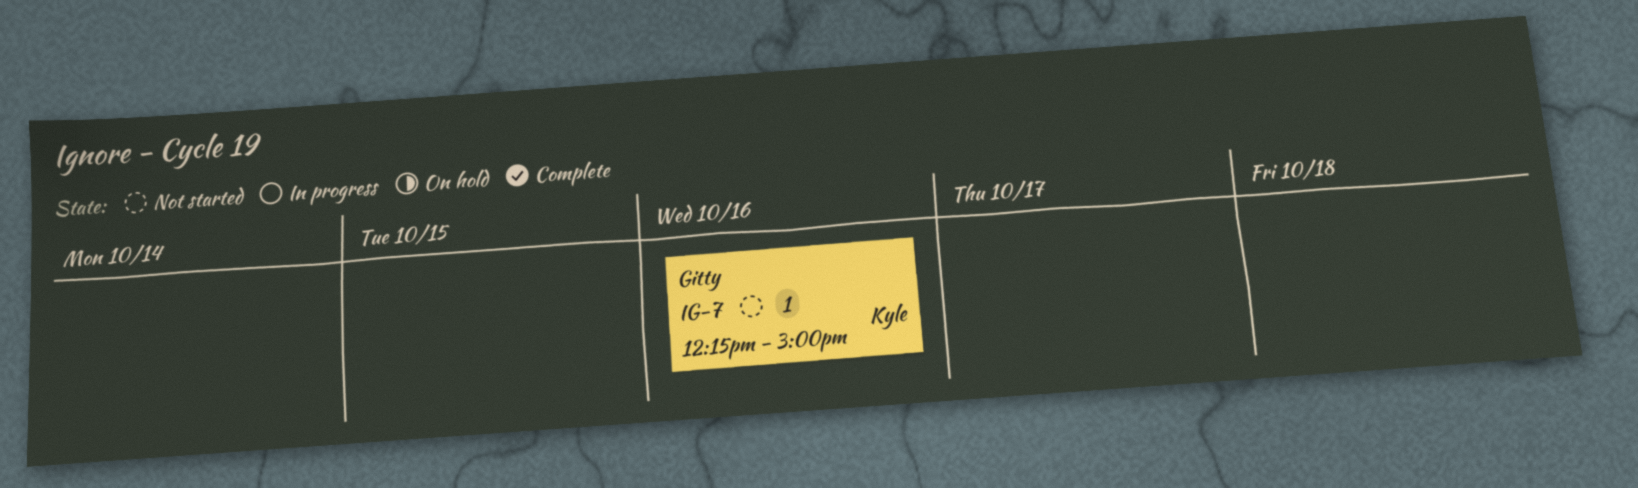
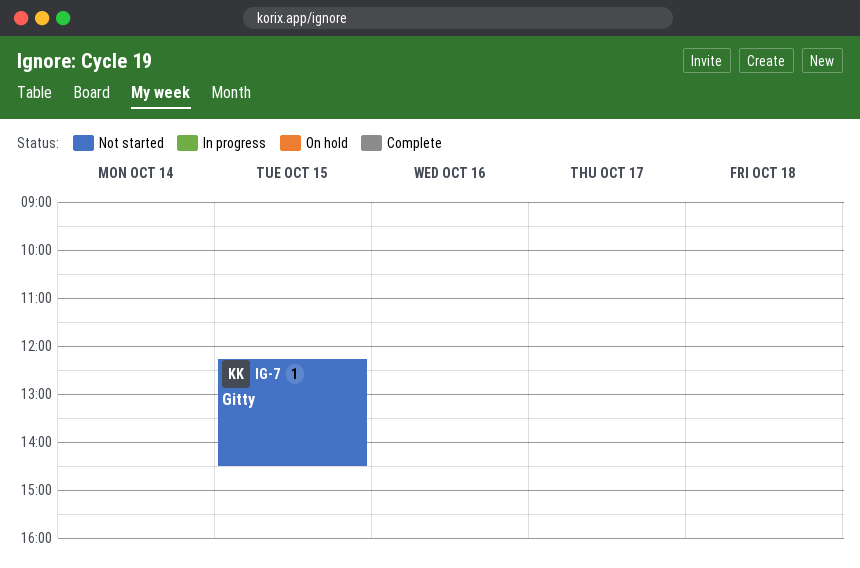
IG-7, day: Oct 16 -> Oct 15
IG-7, ends: 15:00 -> 14:30

